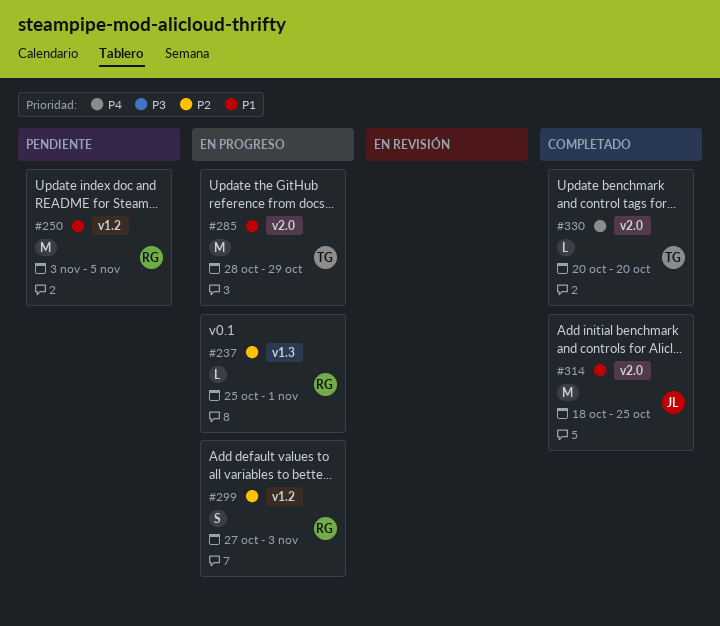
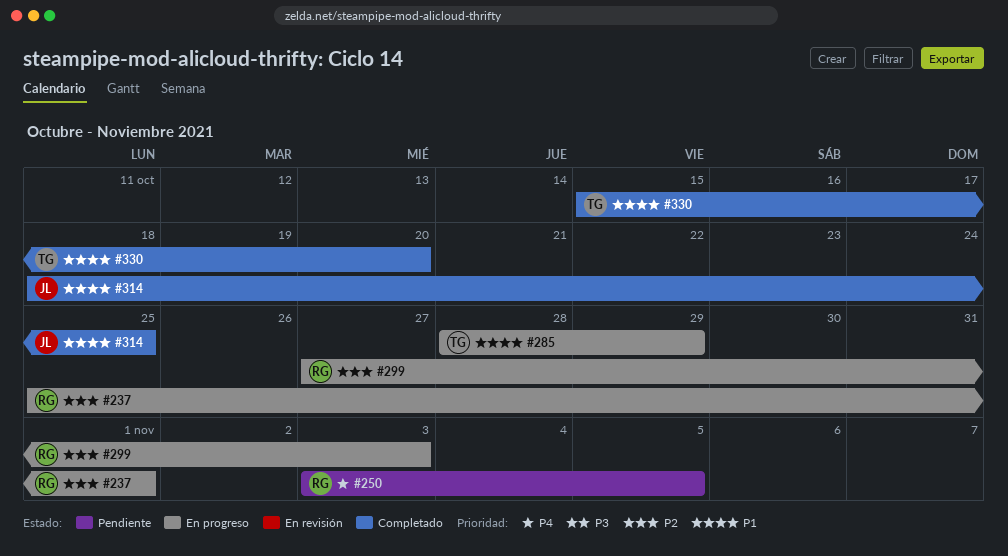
#250, priority: P1 -> P4
#330, priority: P4 -> P1
#330, start: Oct 20 -> Oct 15

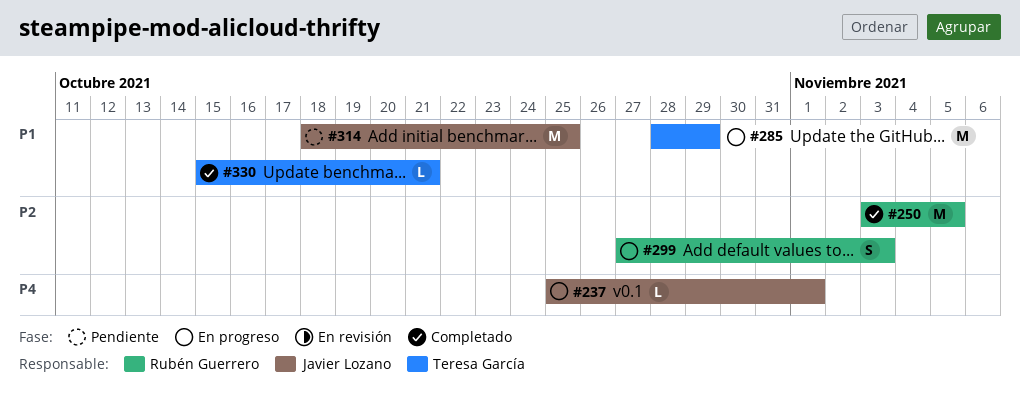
#237, owner: Rubén Guerrero -> Javier Lozano
#237, priority: P2 -> P4
#250, status: Pendiente -> Completado
#250, priority: P4 -> P2
#314, status: Completado -> Pendiente
#330, due: Oct 20 -> Oct 21

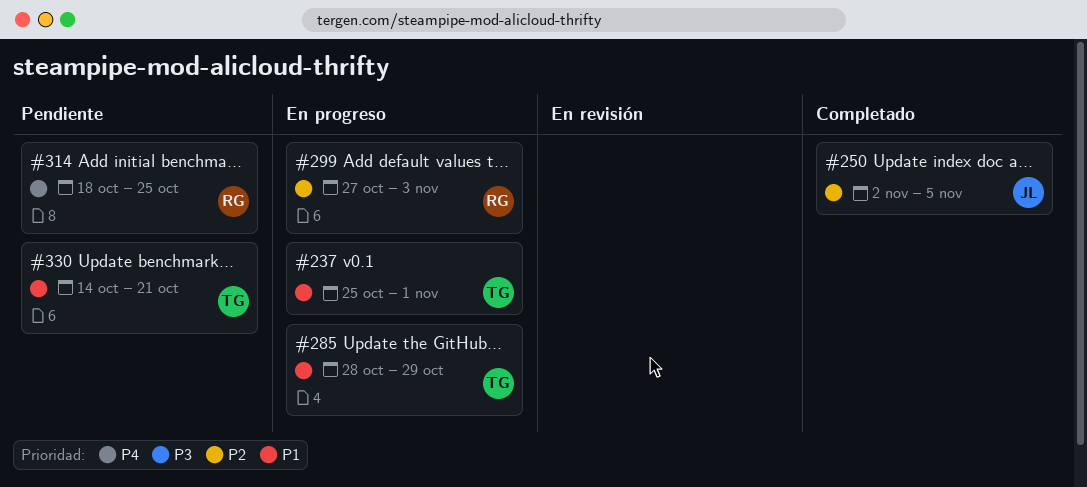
#237, owner: Javier Lozano -> Teresa García
#237, priority: P4 -> P1
#250, owner: Rubén Guerrero -> Javier Lozano
#250, start: Nov 3 -> Nov 2
#314, owner: Javier Lozano -> Rubén Guerrero
#314, priority: P1 -> P4
#330, status: Completado -> Pendiente
#330, start: Oct 15 -> Oct 14

